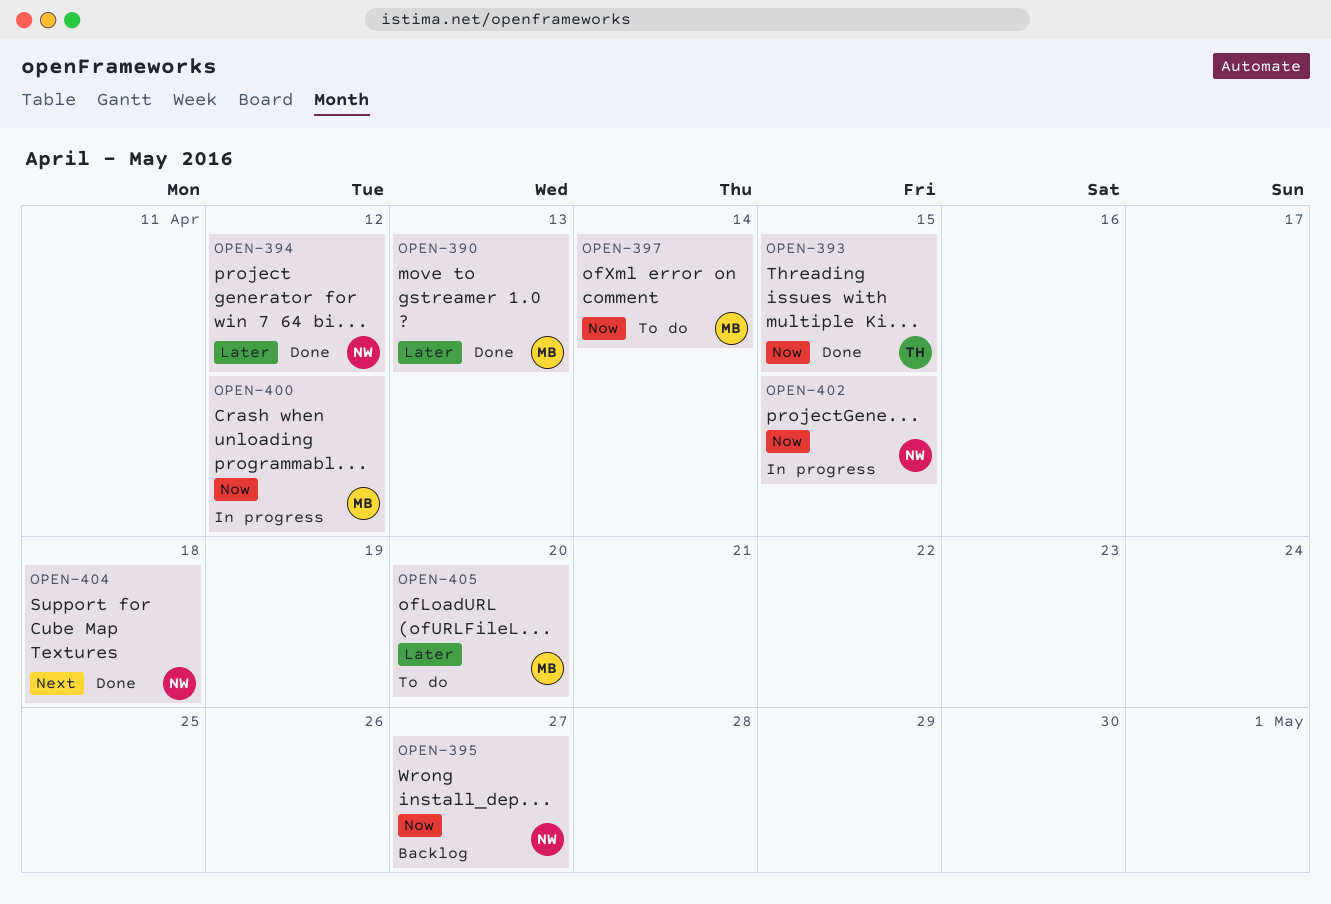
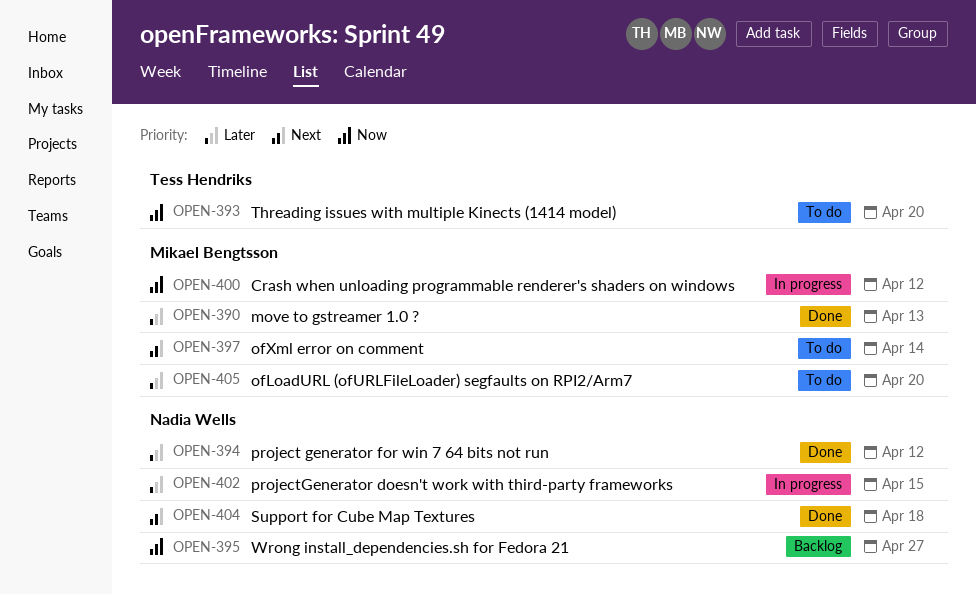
OPEN-393, status: Done -> To do
OPEN-393, due: Apr 15 -> Apr 20
OPEN-397, priority: Now -> Next
OPEN-402, priority: Now -> Later

